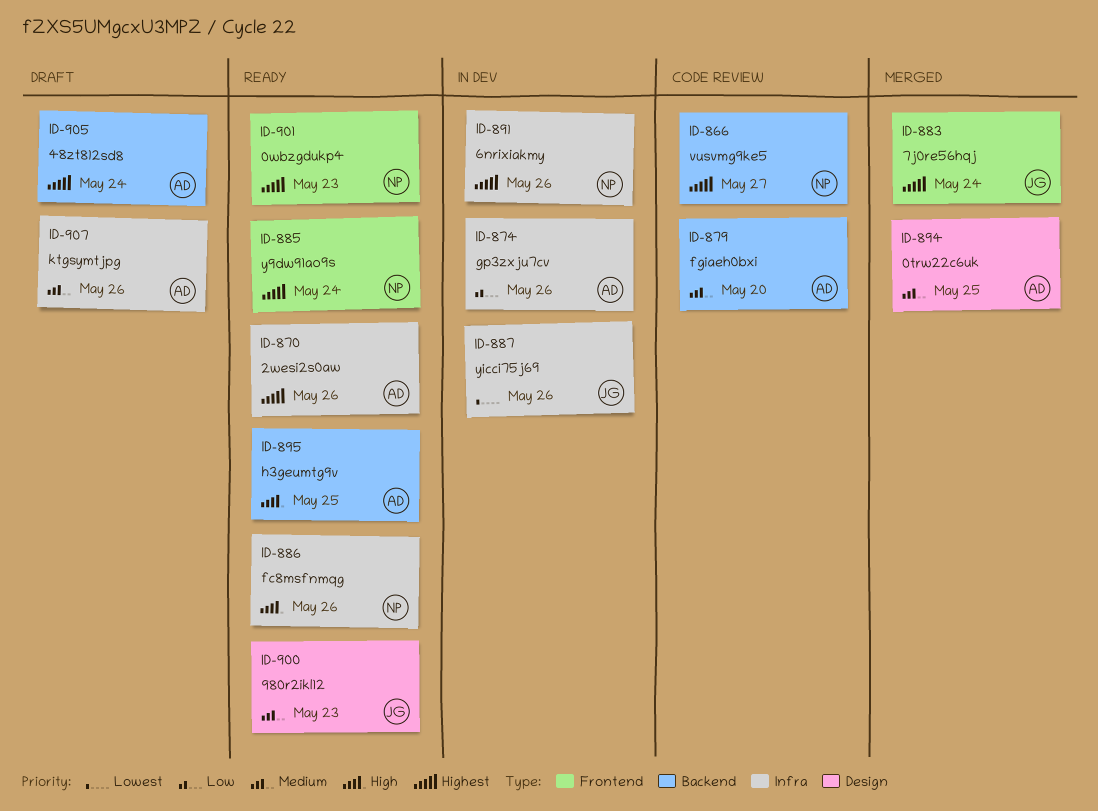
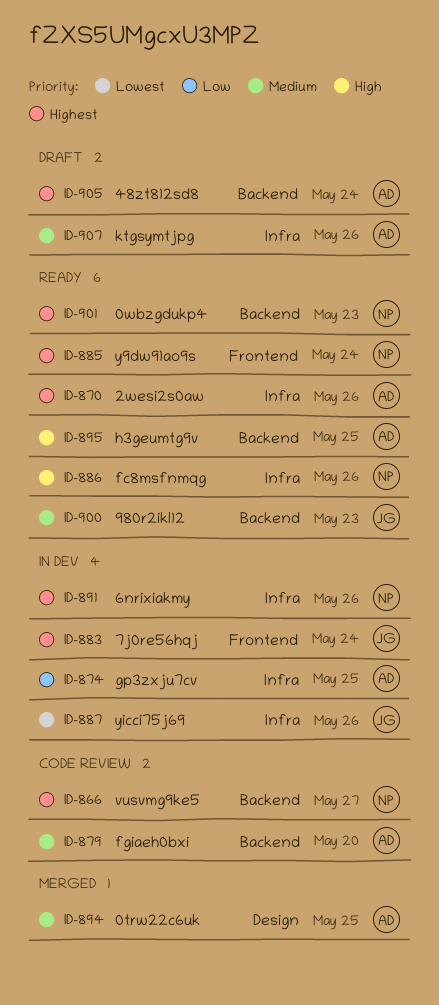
ID-874, due: May 26 -> May 25
ID-883, status: Merged -> In dev
ID-900, label: Design -> Backend
ID-901, label: Frontend -> Backend

